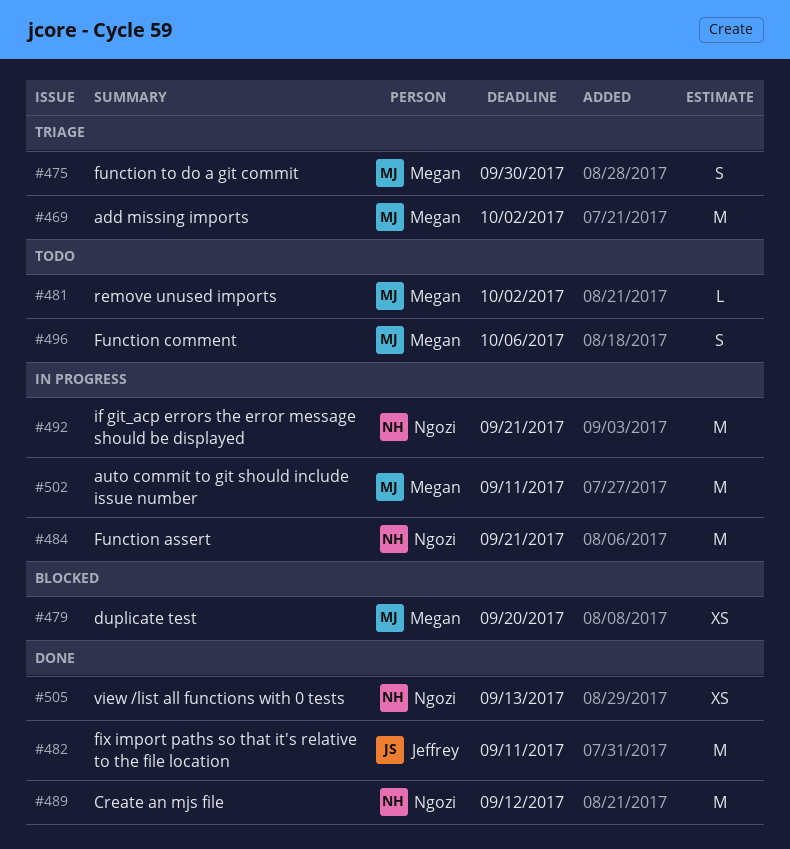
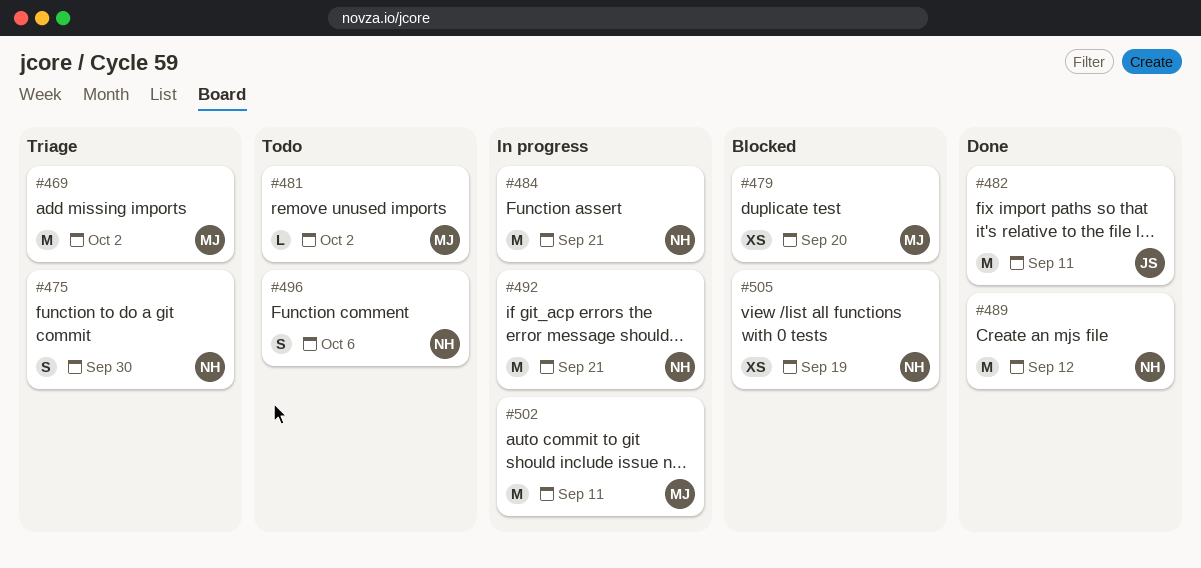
#475, owner: Megan -> Ngozi
#496, owner: Megan -> Ngozi
#505, status: Done -> Blocked
#505, due: Sep 13 -> Sep 19

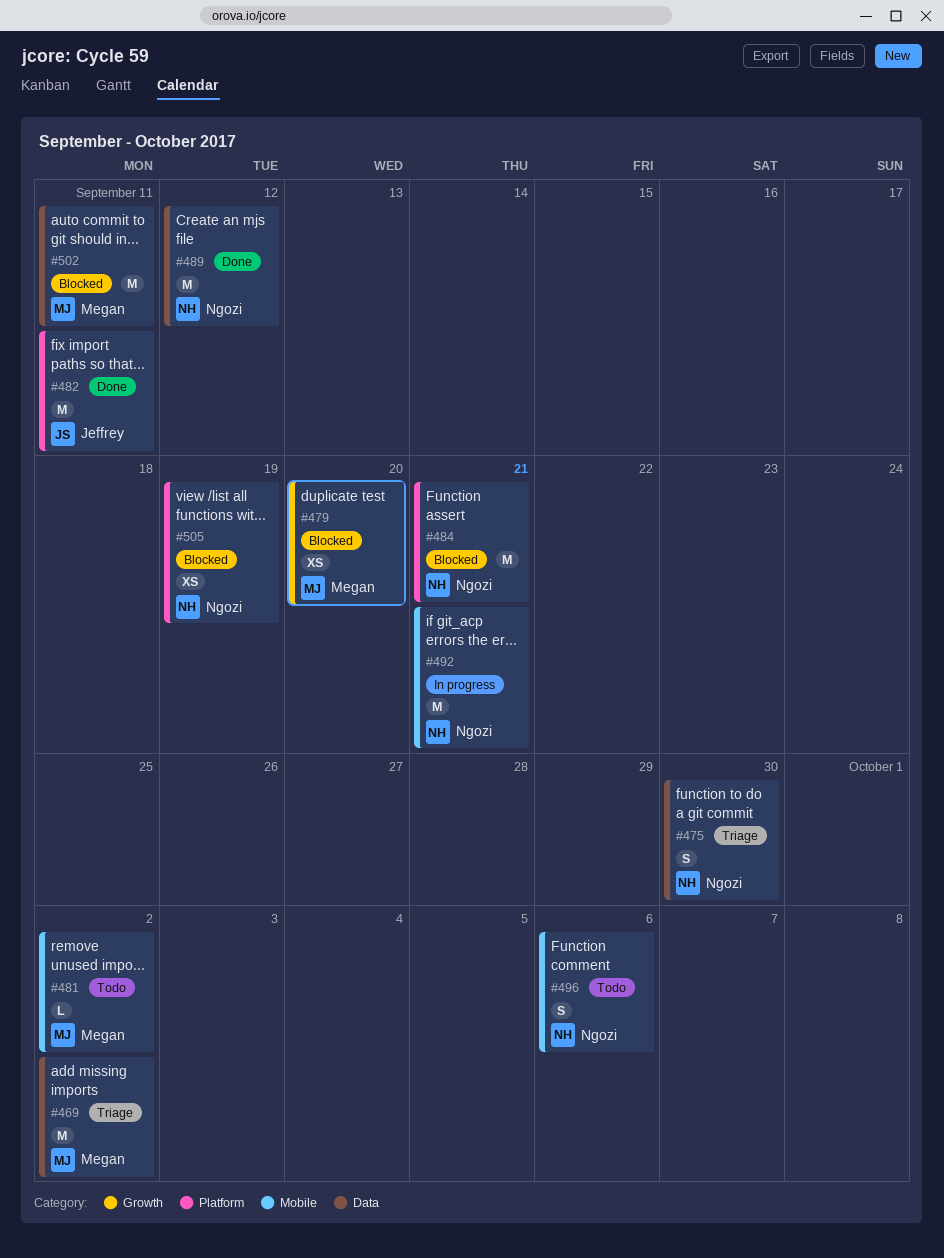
#484, status: In progress -> Blocked
#502, status: In progress -> Blocked

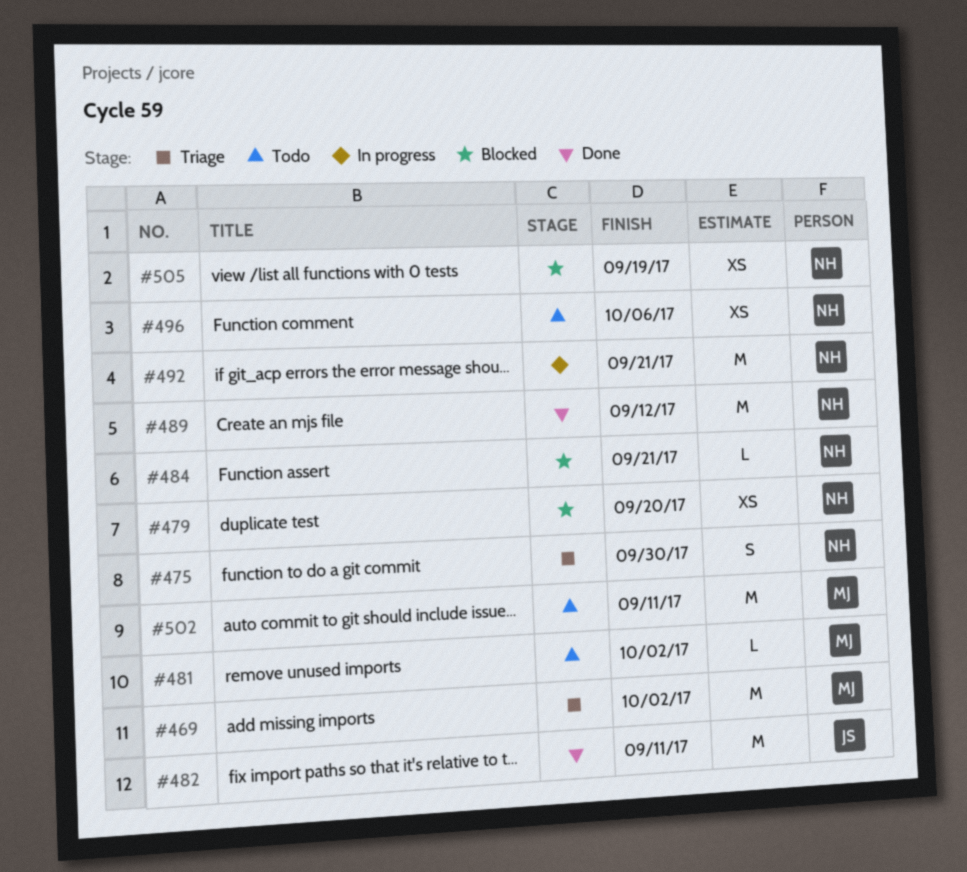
#479, owner: Megan -> Ngozi
#484, estimate: M -> L
#496, estimate: S -> XS
#502, status: Blocked -> Todo

